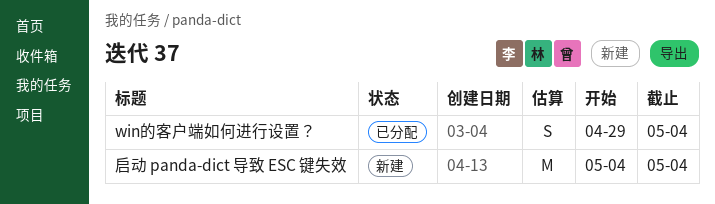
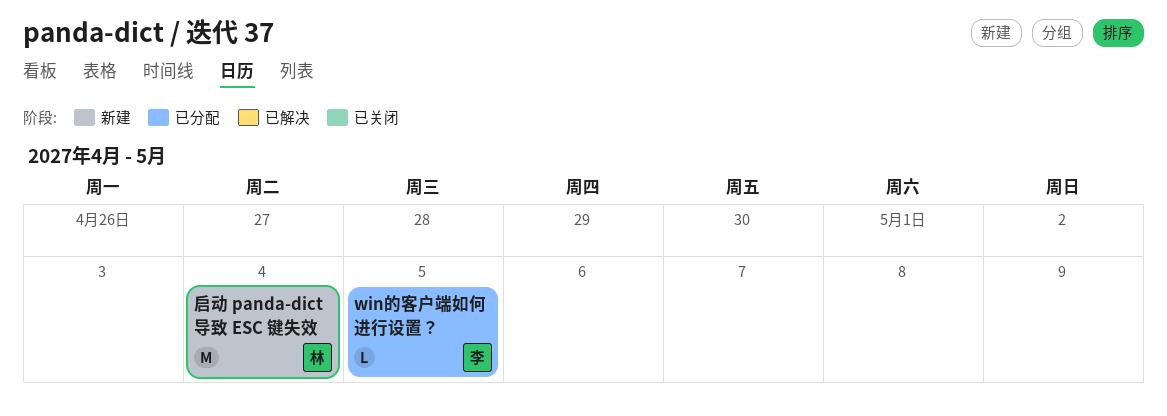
win的客户端如何进行设置？, estimate: S -> L
win的客户端如何进行设置？, due: May 4 -> May 5

